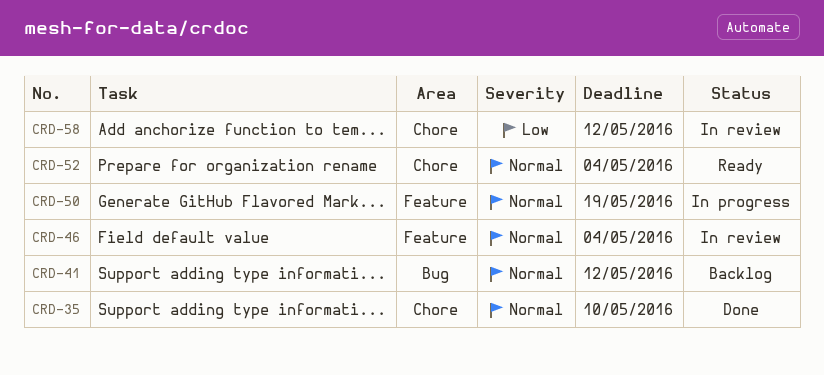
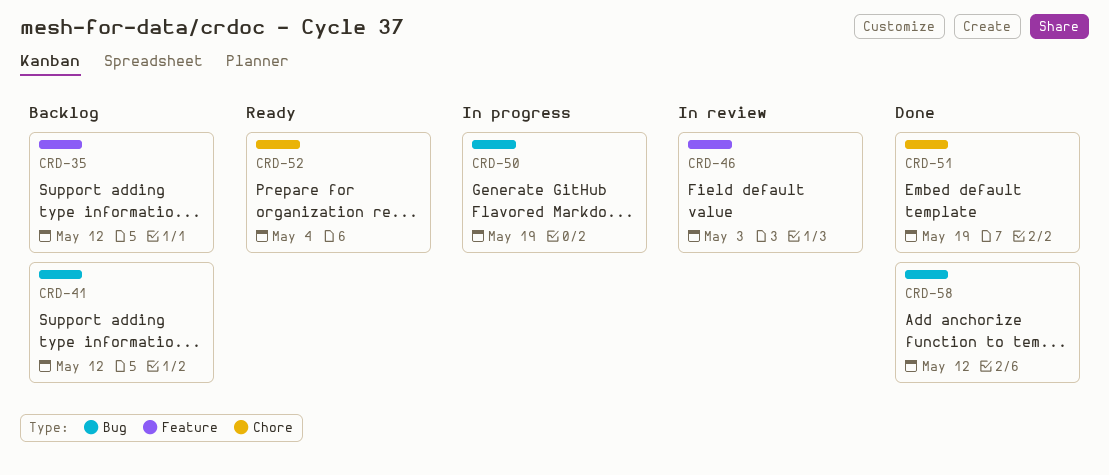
CRD-35, status: Done -> Backlog
CRD-35, label: Chore -> Feature
CRD-35, due: May 10 -> May 12
CRD-46, due: May 4 -> May 3
CRD-50, label: Feature -> Bug
CRD-51: none -> present
CRD-58, status: In review -> Done
CRD-58, label: Chore -> Bug

